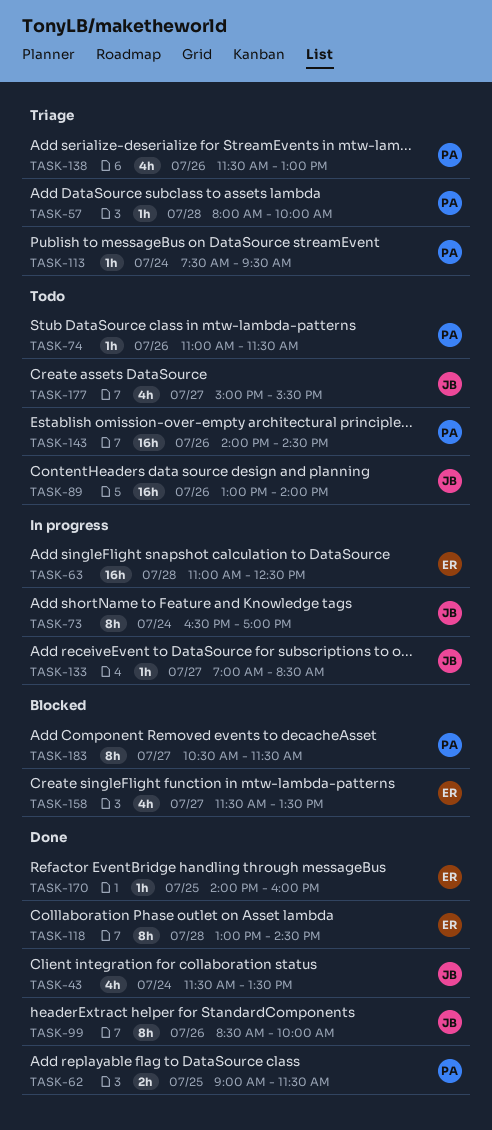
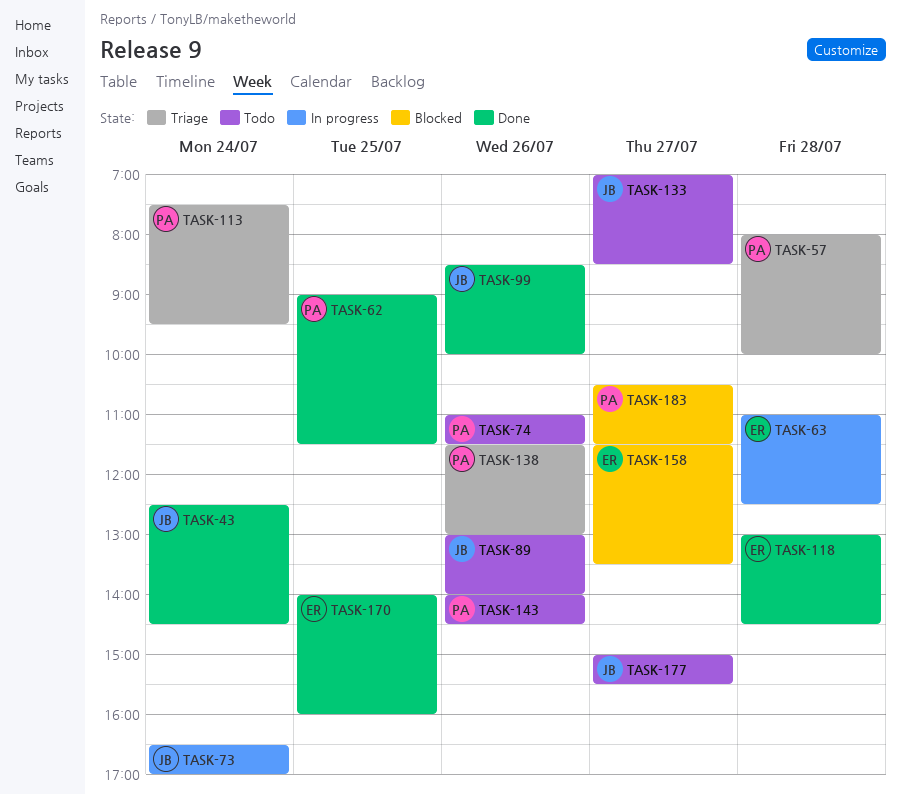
TASK-43, begins: 11:30 -> 12:30
TASK-43, ends: 13:30 -> 14:30
TASK-133, status: In progress -> Todo

